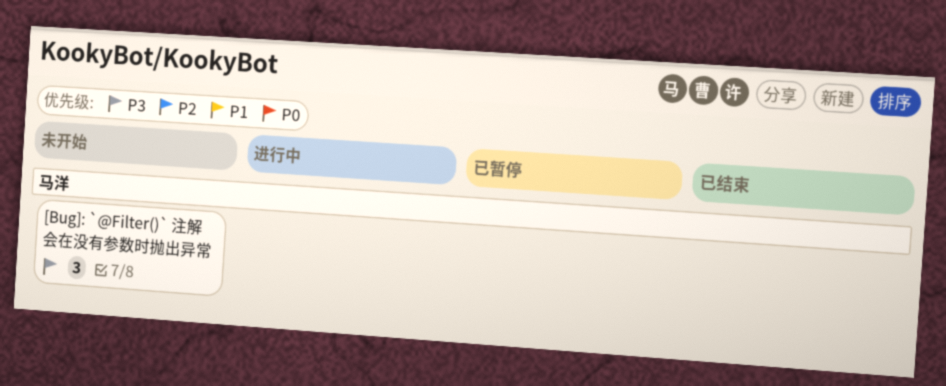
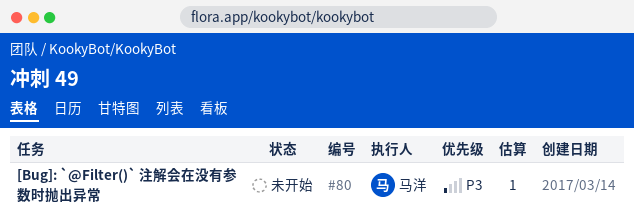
[Bug]: `@Filter()` 注解会在没有参数时抛出异常, estimate: 3 -> 1

